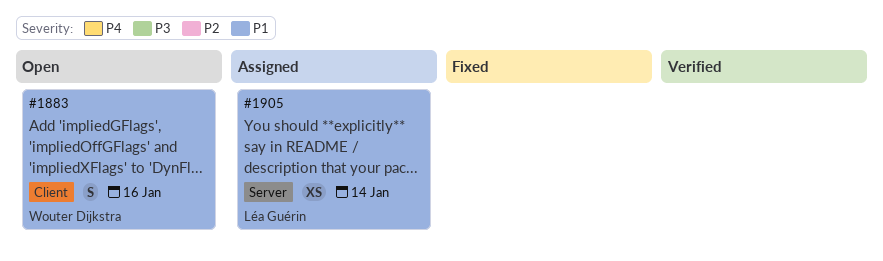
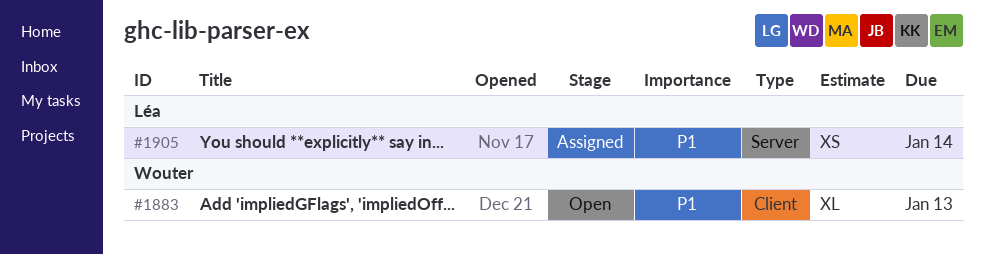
#1883, estimate: S -> XL
#1883, due: Jan 16 -> Jan 13

